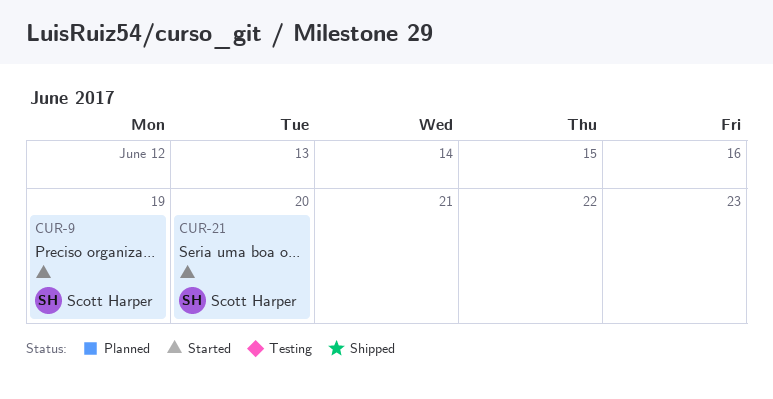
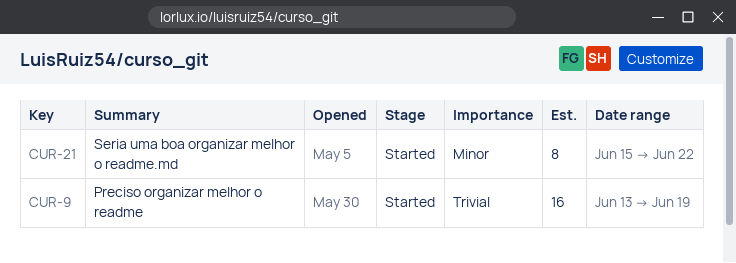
CUR-21, due: Jun 20 -> Jun 22

